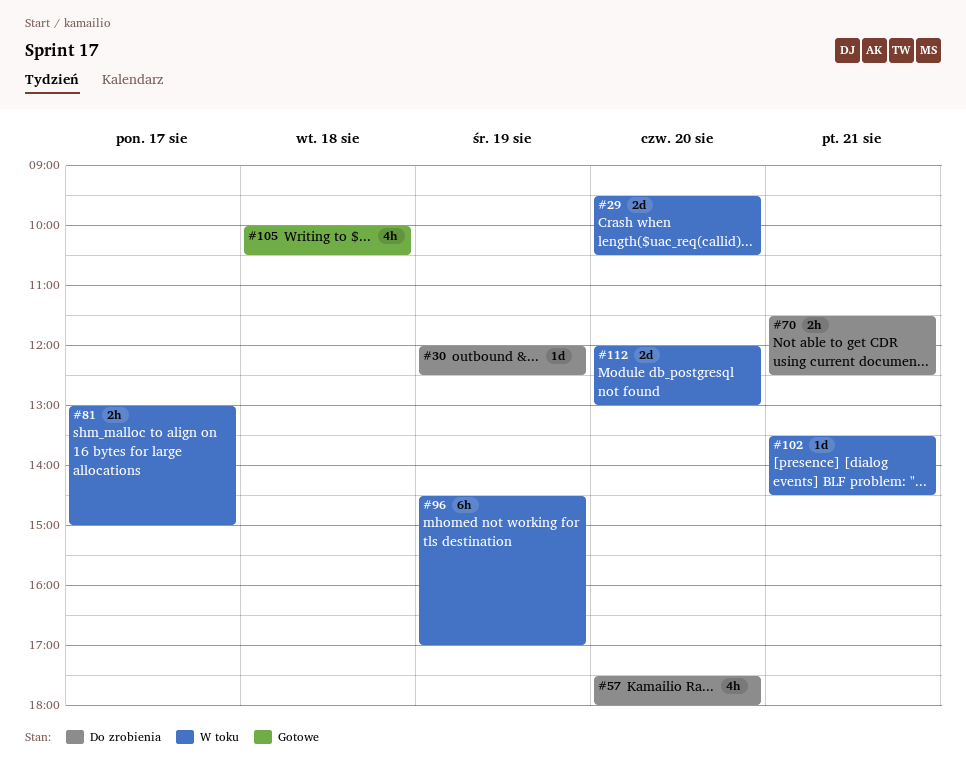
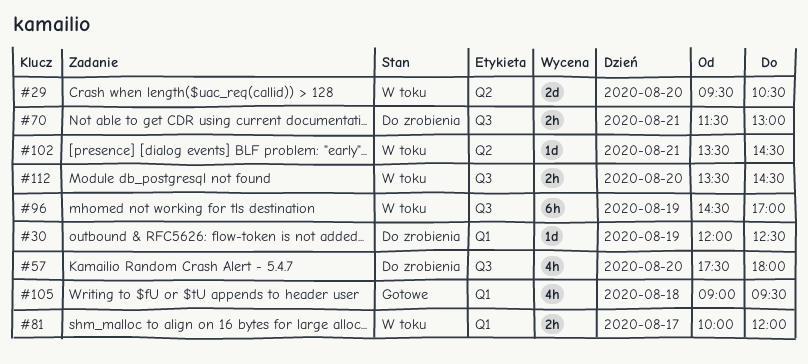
#70, ends: 12:30 -> 13:00
#81, begins: 13:00 -> 10:00
#81, ends: 15:00 -> 12:00
#105, begins: 10:00 -> 09:00
#105, ends: 10:30 -> 09:30
#112, estimate: 2d -> 2h
#112, begins: 12:00 -> 13:30
#112, ends: 13:00 -> 14:30

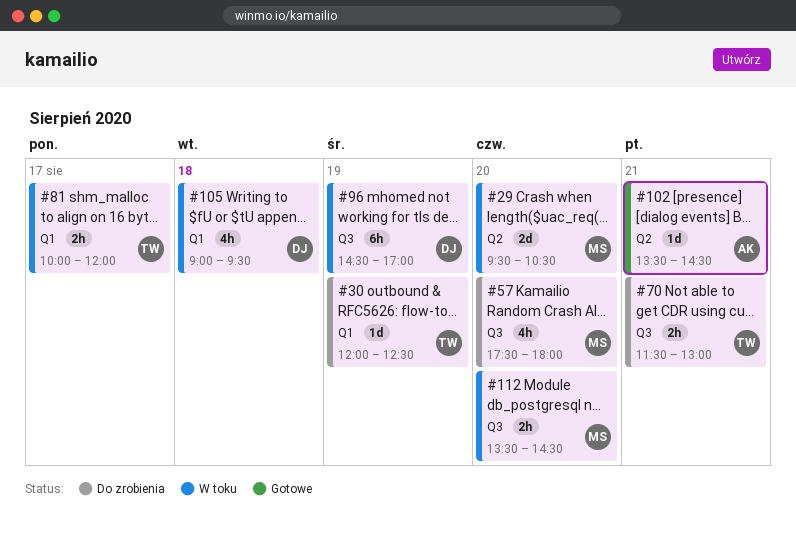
#102, status: W toku -> Gotowe
#105, status: Gotowe -> W toku

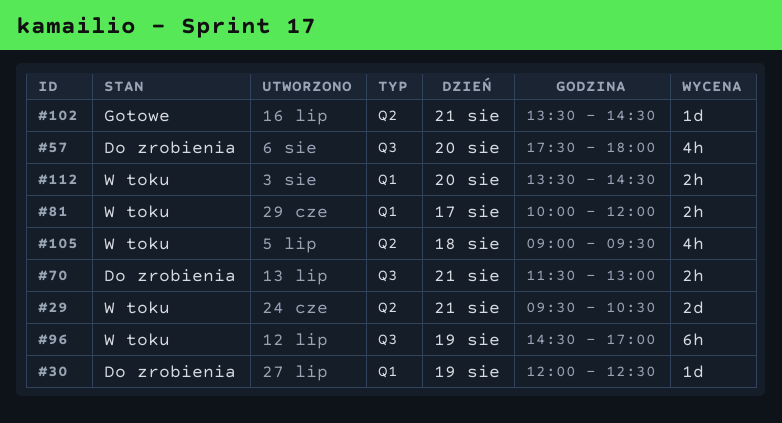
#29, day: Aug 20 -> Aug 21
#105, label: Q1 -> Q2
#112, label: Q3 -> Q1

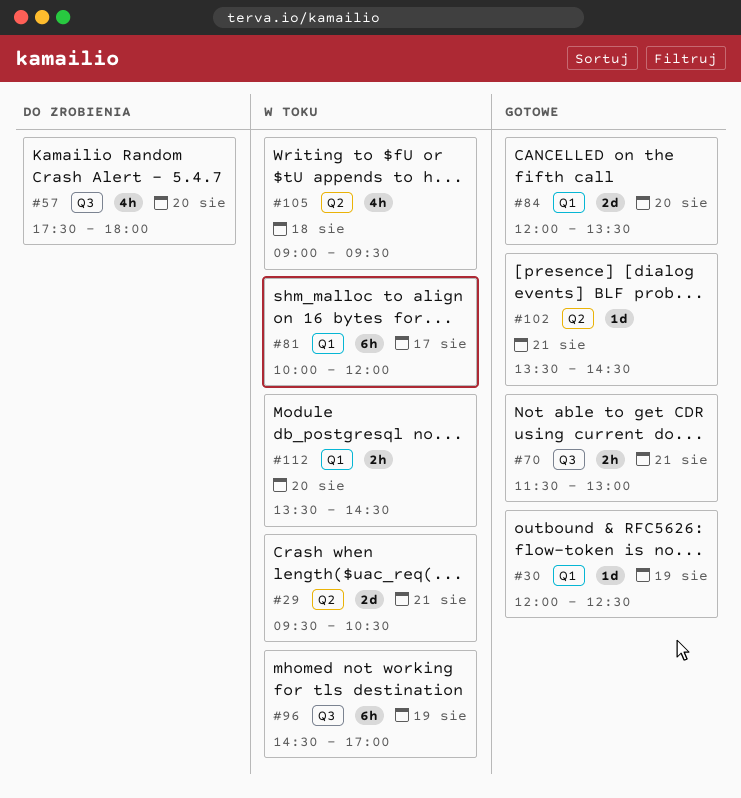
#30, status: Do zrobienia -> Gotowe
#70, status: Do zrobienia -> Gotowe
#81, estimate: 2h -> 6h
#84: none -> present

